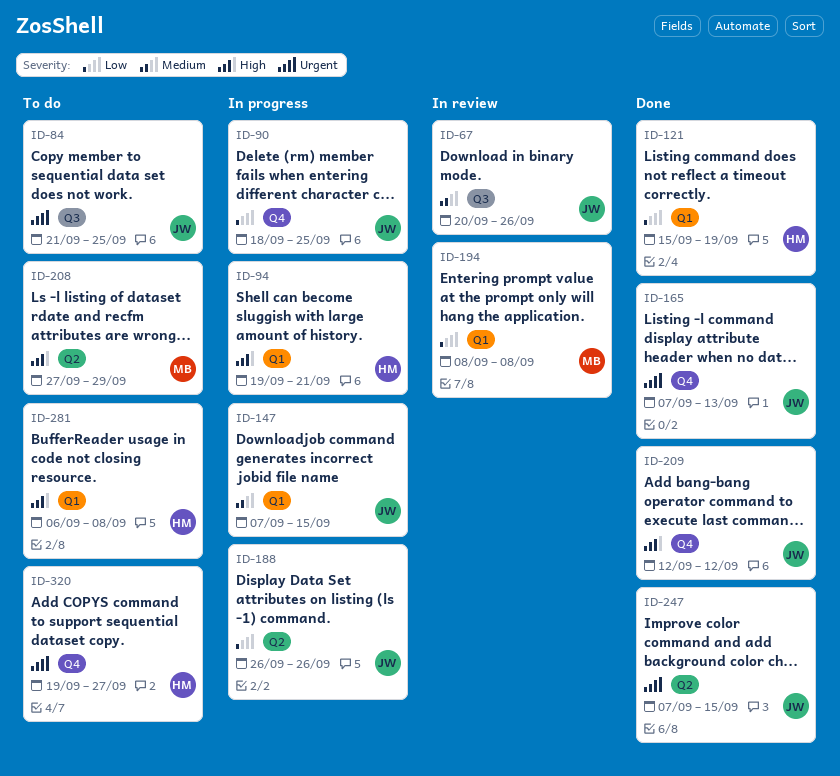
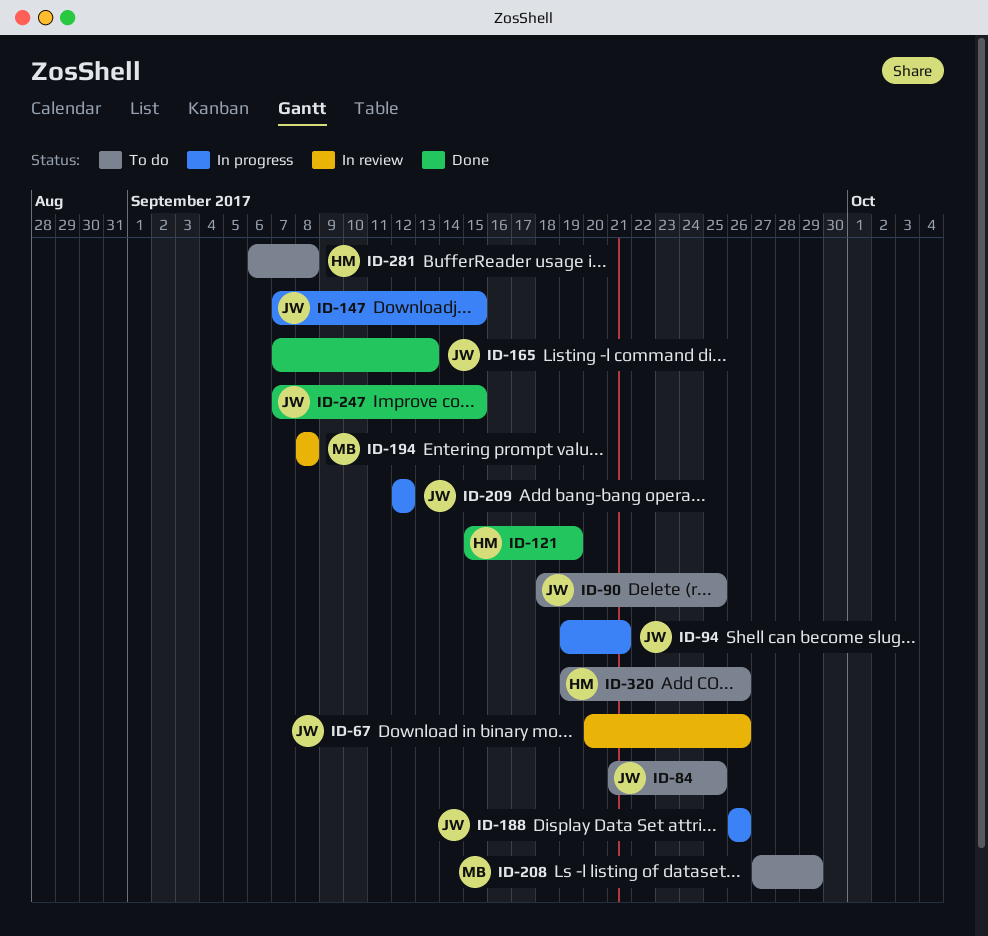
ID-90, status: In progress -> To do
ID-94, owner: HM -> JW
ID-209, status: Done -> In progress
ID-320, due: Sep 27 -> Sep 26

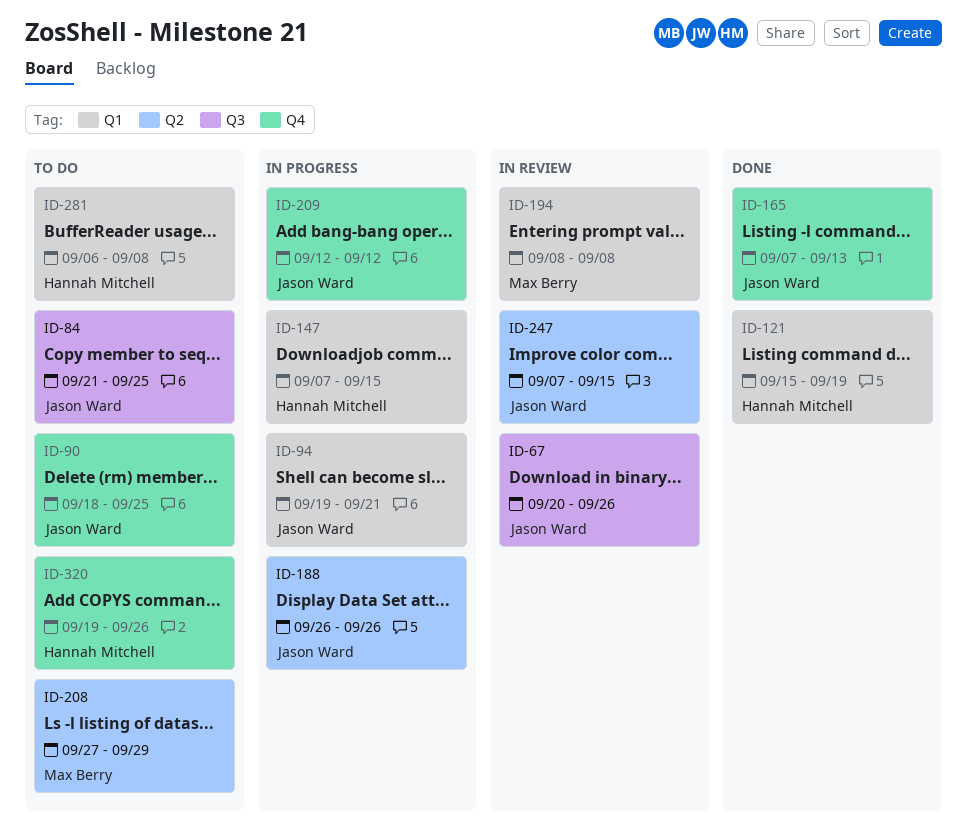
ID-147, owner: Jason Ward -> Hannah Mitchell
ID-247, status: Done -> In review

